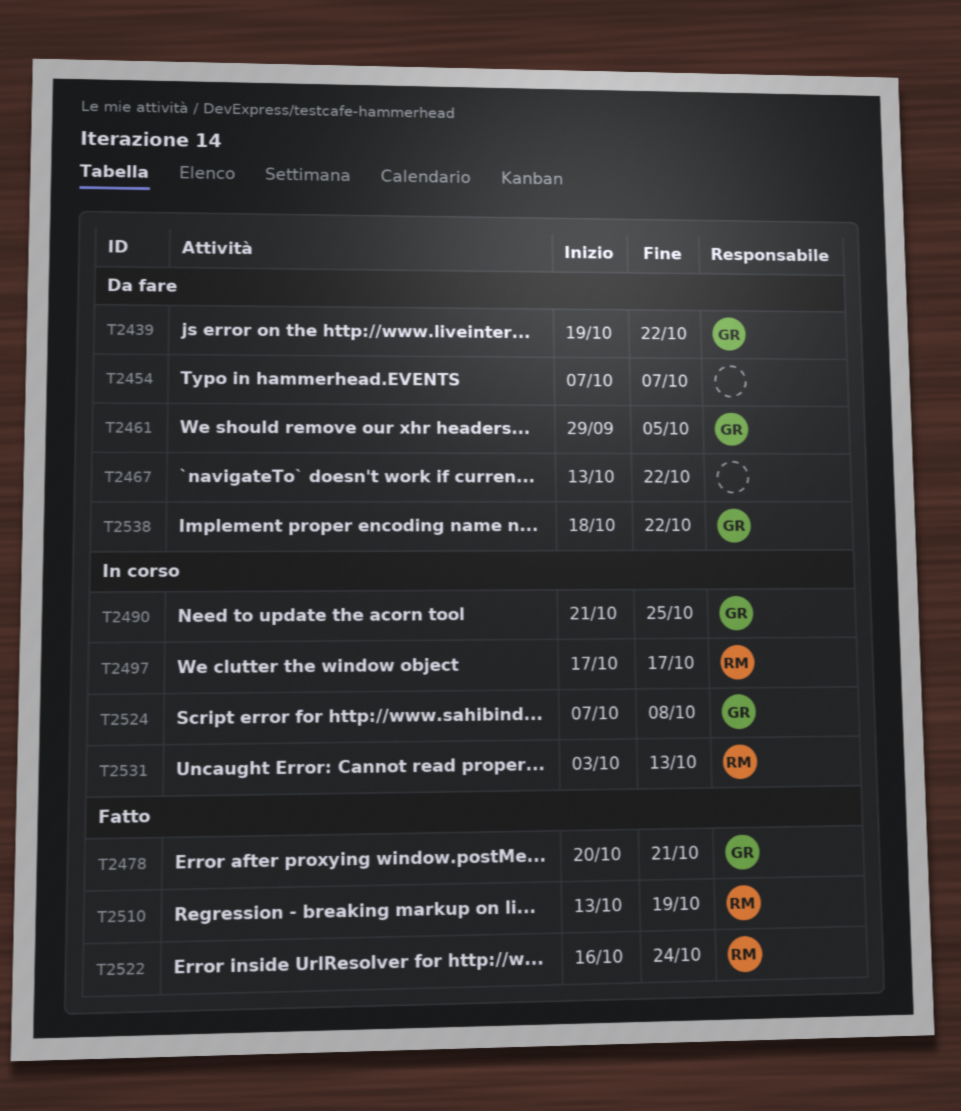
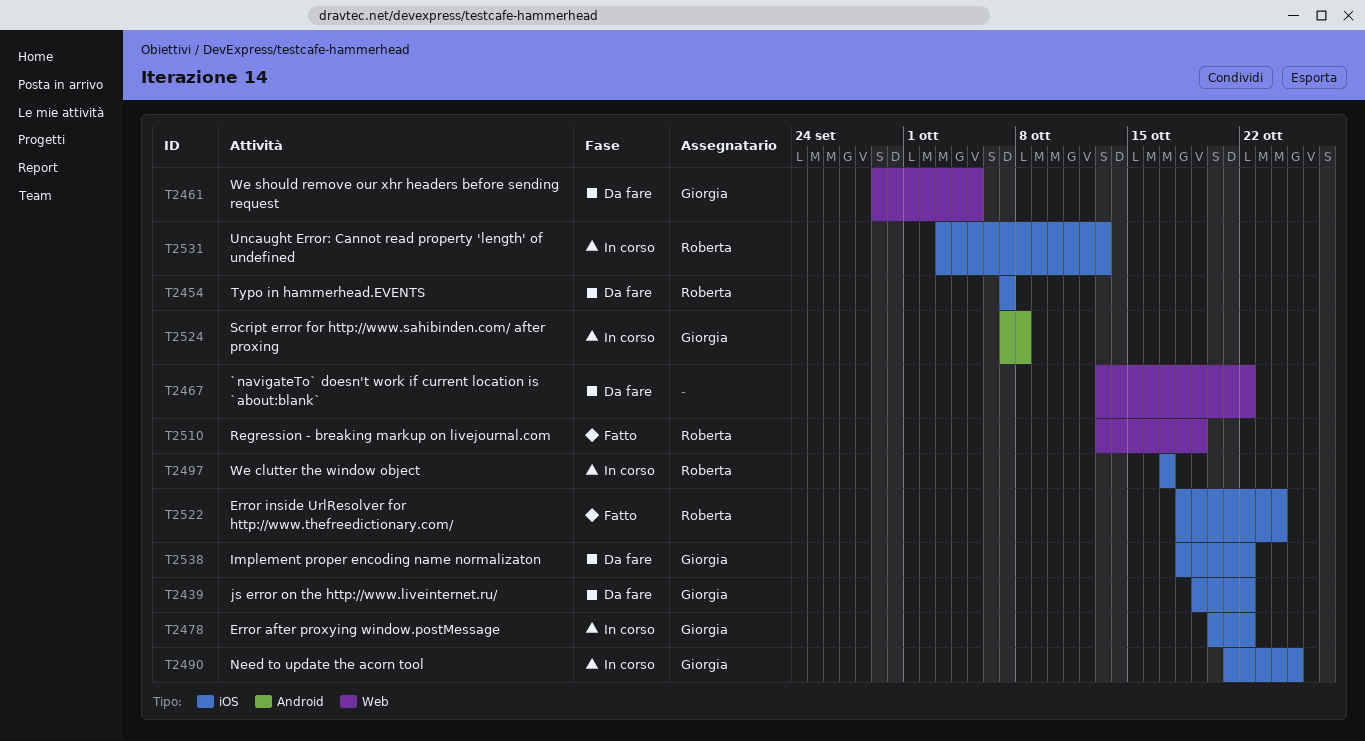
T2454, owner: none -> Roberta
T2478, status: Fatto -> In corso
T2478, due: Oct 21 -> Oct 22
T2522, start: Oct 16 -> Oct 18

